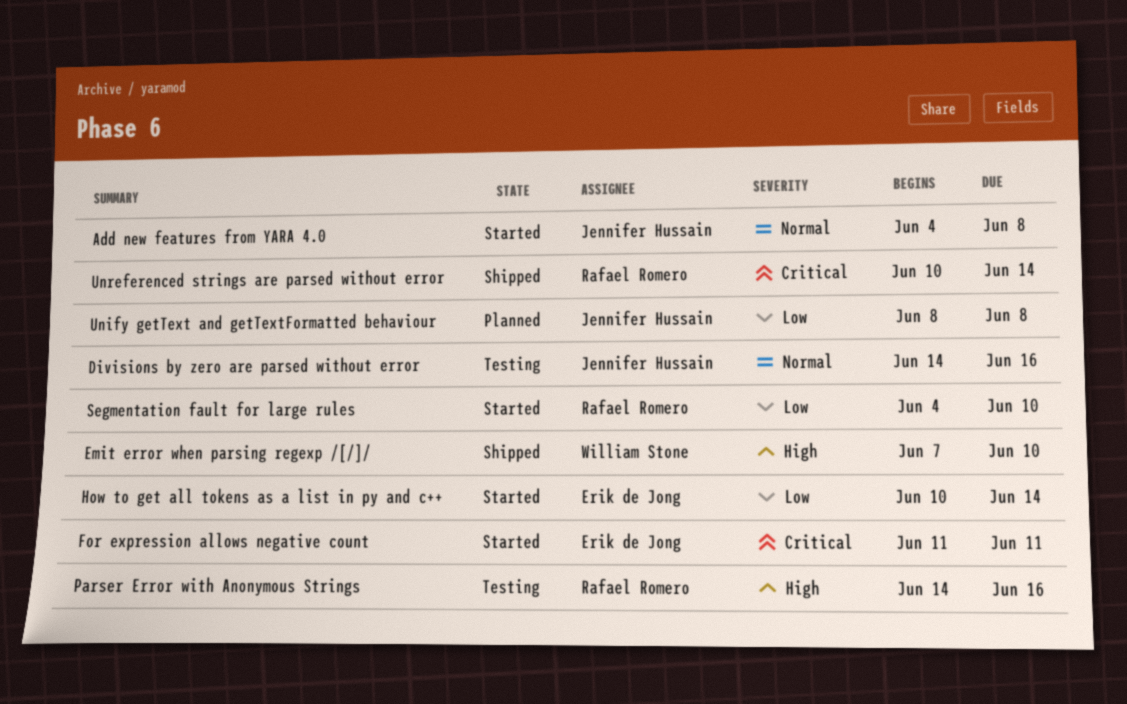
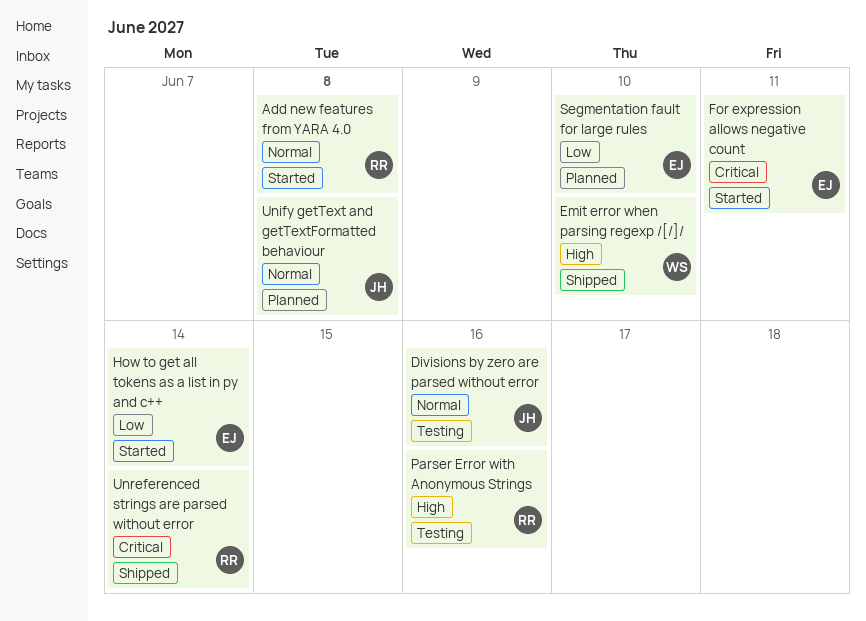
Add new features from YARA 4.0, owner: Jennifer Hussain -> Rafael Romero
Segmentation fault for large rules, status: Started -> Planned
Segmentation fault for large rules, owner: Rafael Romero -> Erik de Jong
Unify getText and getTextFormatted behaviour, priority: Low -> Normal

